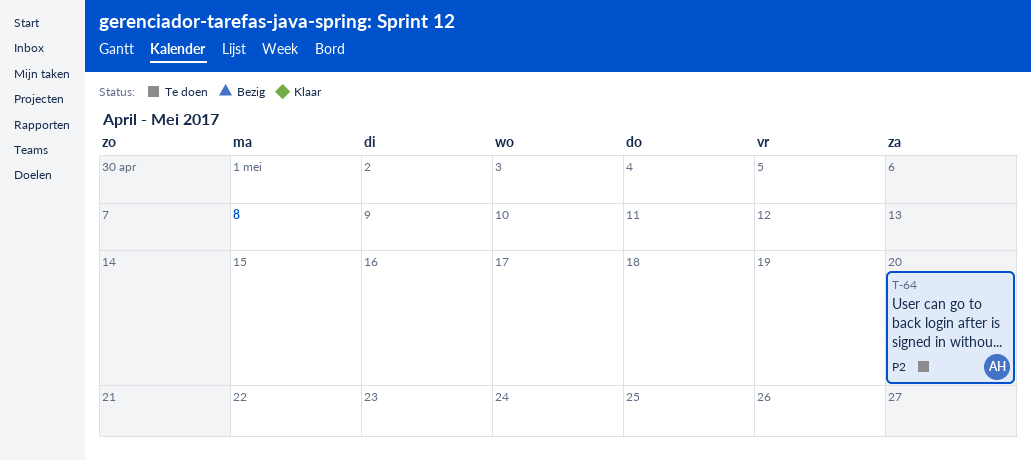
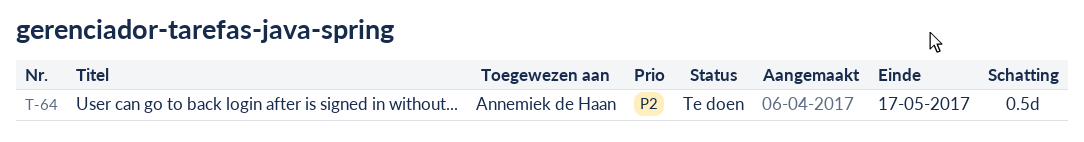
T-64, due: May 20 -> May 17

